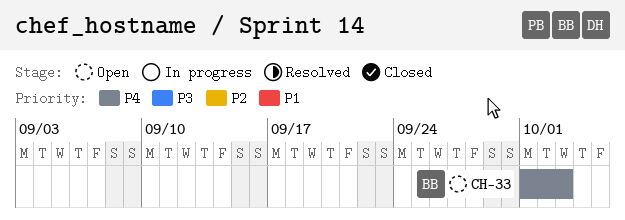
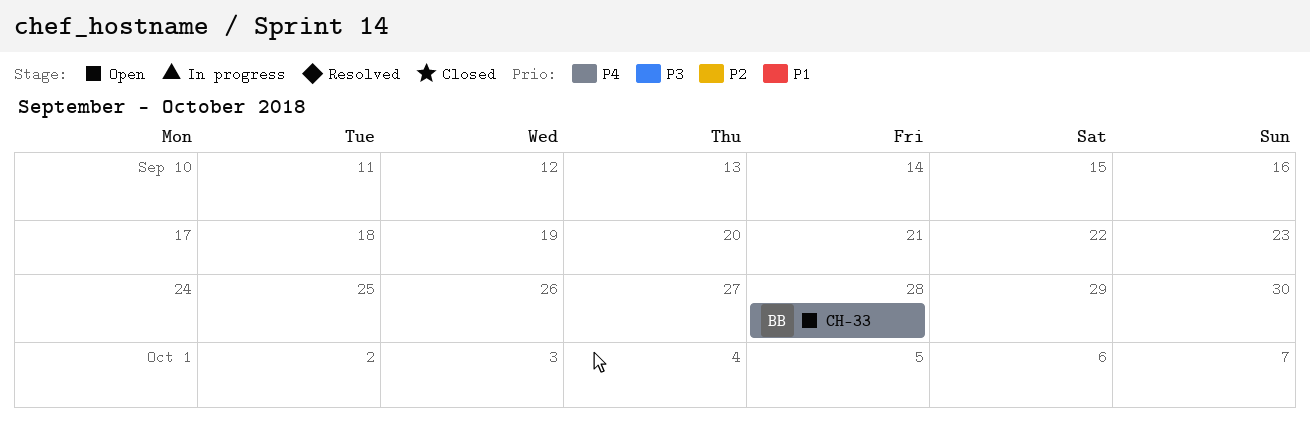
CH-33, start: Oct 1 -> Sep 28
CH-33, due: Oct 3 -> Sep 28

